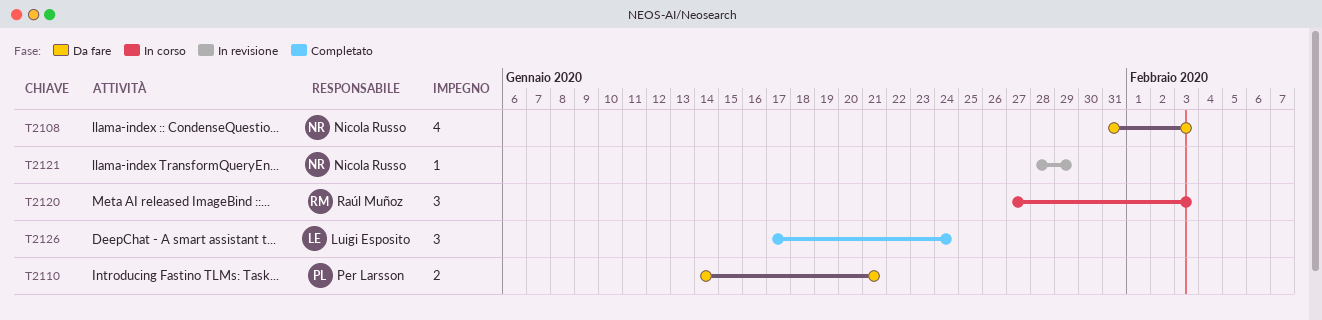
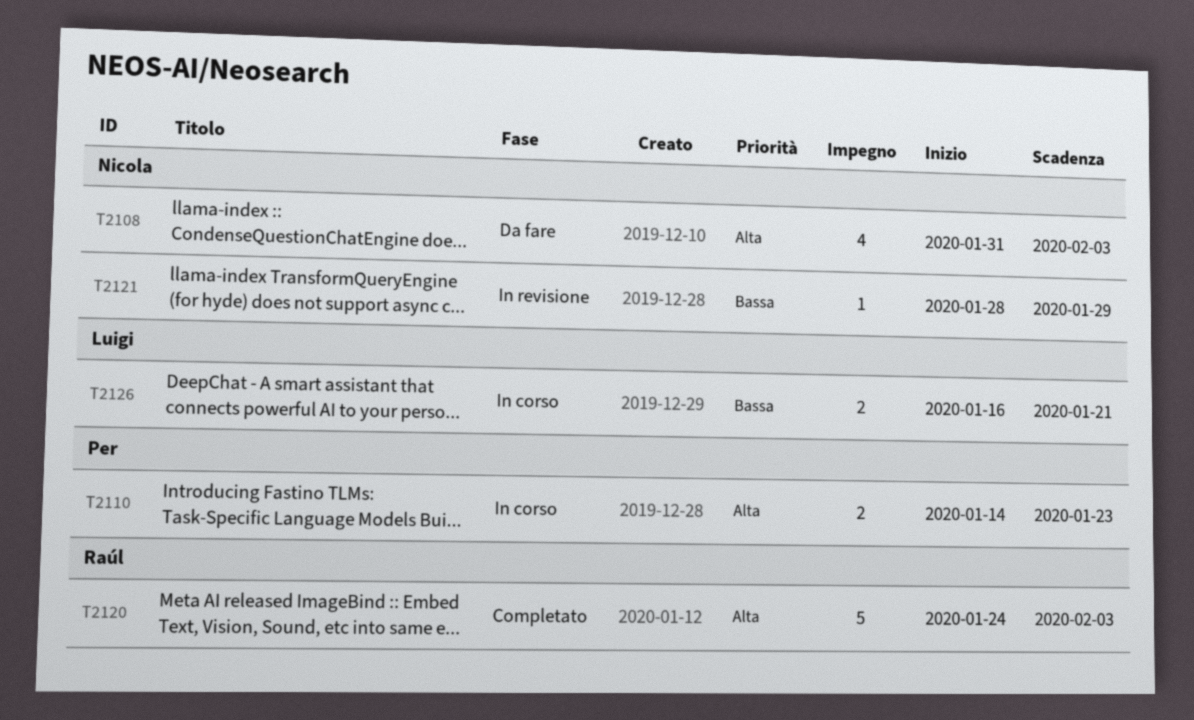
T2110, status: Da fare -> In corso
T2110, due: Jan 21 -> Jan 23
T2120, status: In corso -> Completato
T2120, estimate: 3 -> 5
T2120, start: Jan 27 -> Jan 24
T2126, status: Completato -> In corso
T2126, estimate: 3 -> 2
T2126, start: Jan 17 -> Jan 16
T2126, due: Jan 24 -> Jan 21

